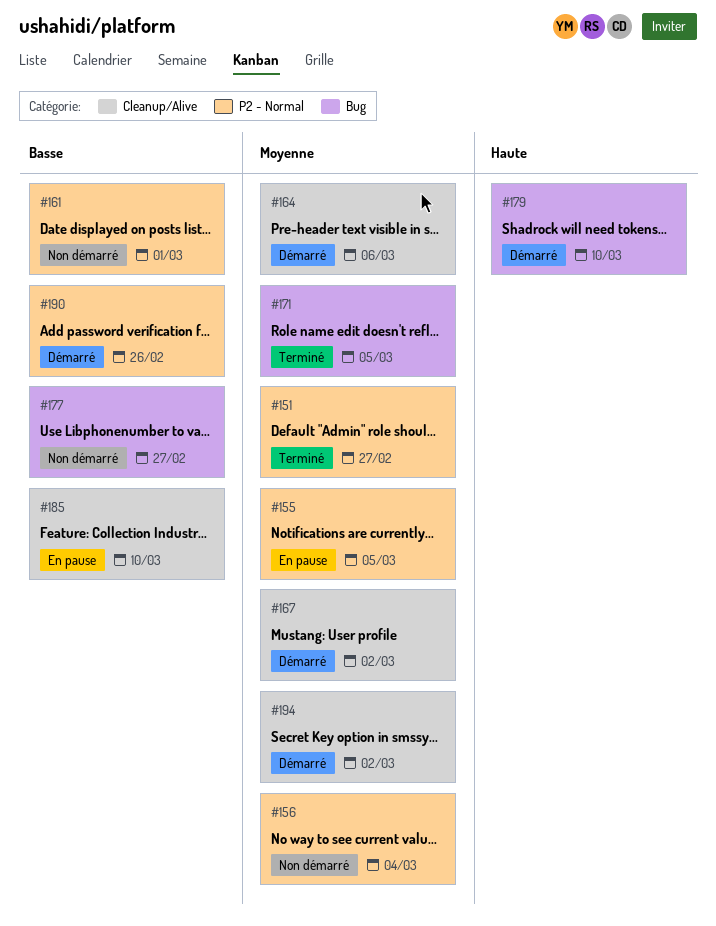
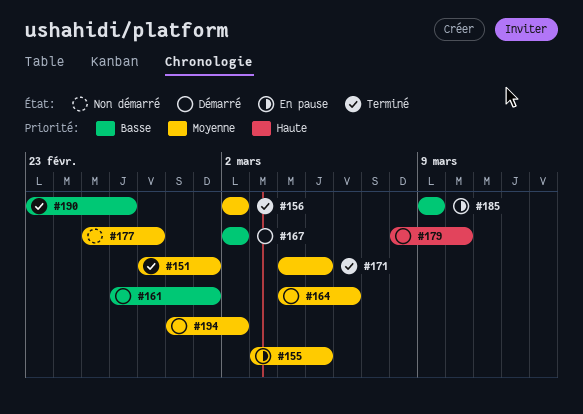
#151, due: Feb 27 -> Mar 1
#156, status: Non démarré -> Terminé
#156, due: Mar 4 -> Mar 2
#161, status: Non démarré -> Démarré
#167, priority: Moyenne -> Basse
#177, priority: Basse -> Moyenne
#185, due: Mar 10 -> Mar 9
#190, status: Démarré -> Terminé

